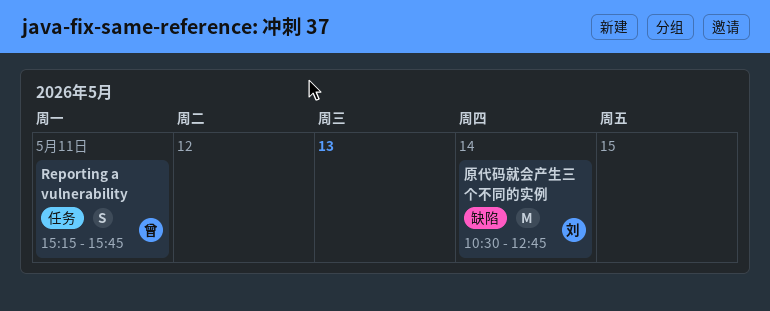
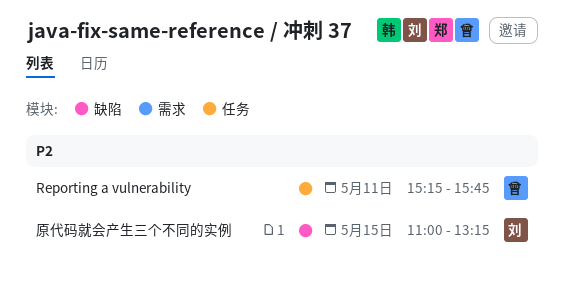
原代码就会产生三个不同的实例, day: May 14 -> May 15
原代码就会产生三个不同的实例, begins: 10:30 -> 11:00
原代码就会产生三个不同的实例, ends: 12:45 -> 13:15

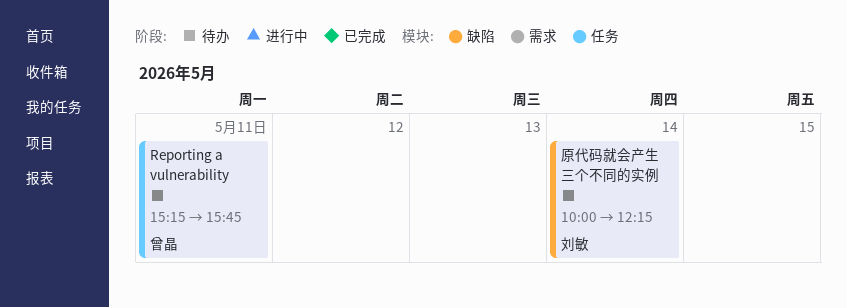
原代码就会产生三个不同的实例, day: May 15 -> May 14
原代码就会产生三个不同的实例, begins: 11:00 -> 10:00
原代码就会产生三个不同的实例, ends: 13:15 -> 12:15

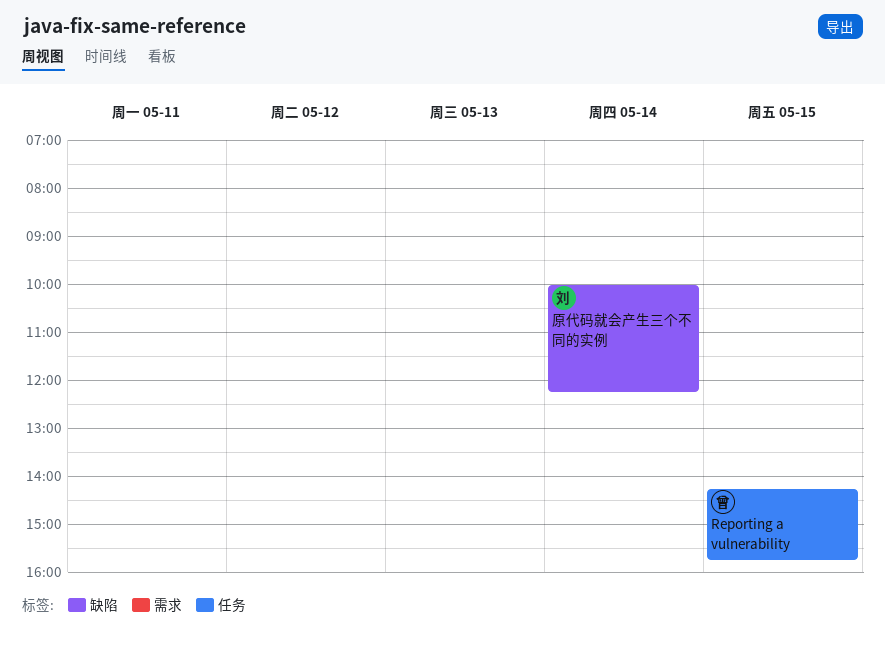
Reporting a vulnerability, day: May 11 -> May 15
Reporting a vulnerability, begins: 15:15 -> 14:15

